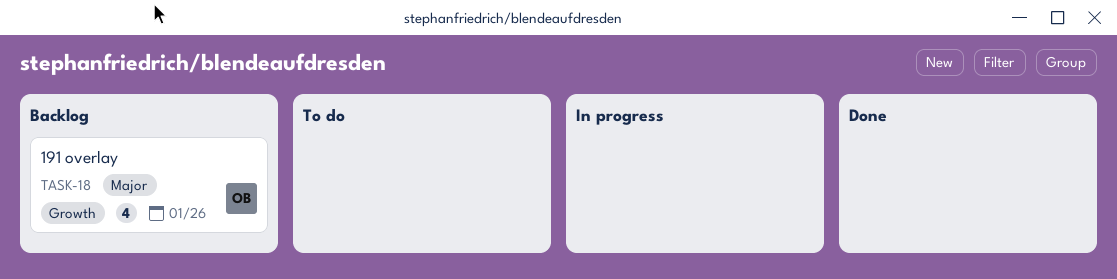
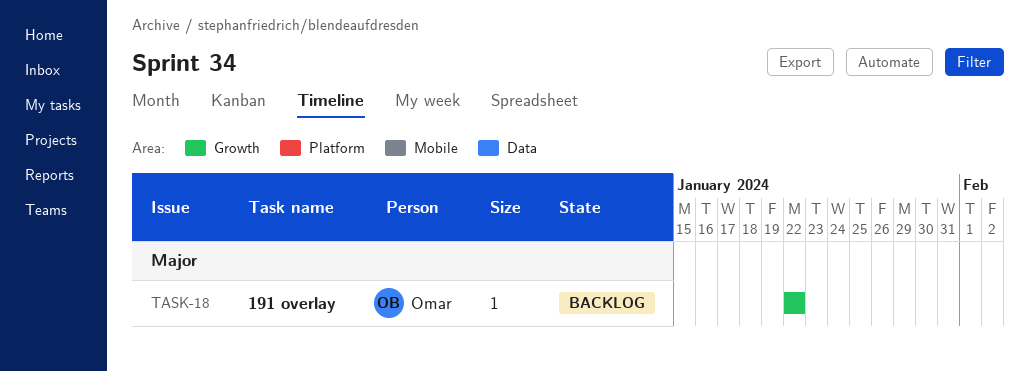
TASK-18, estimate: 4 -> 1
TASK-18, due: Jan 26 -> Jan 22

